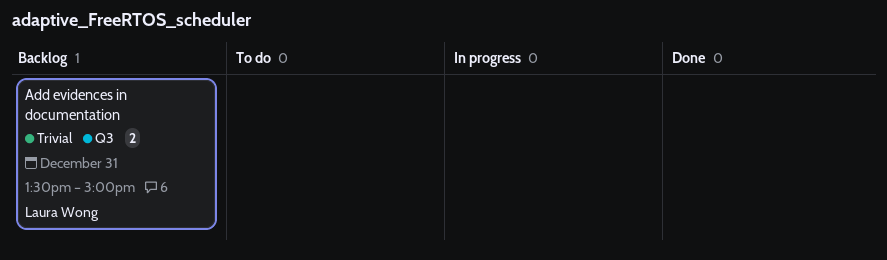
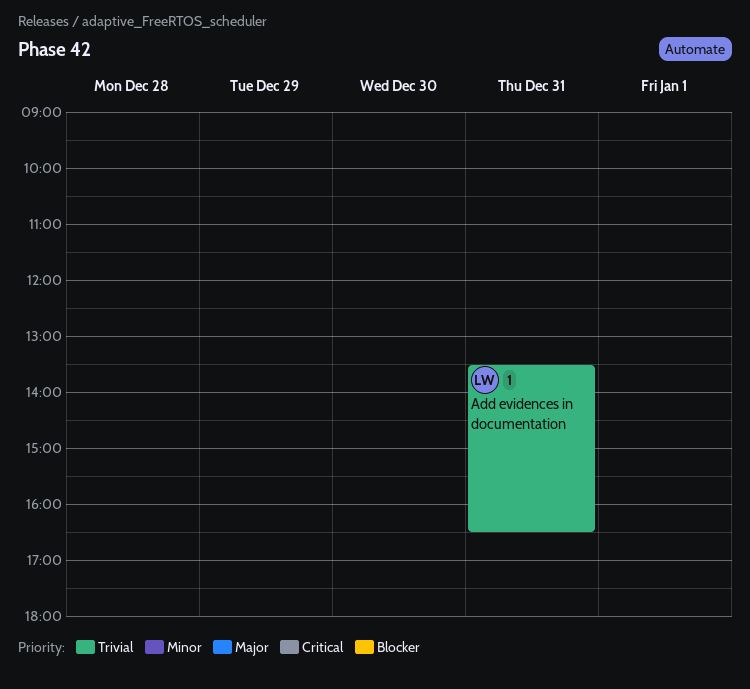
Add evidences in documentation, estimate: 2 -> 1
Add evidences in documentation, ends: 15:00 -> 16:30

